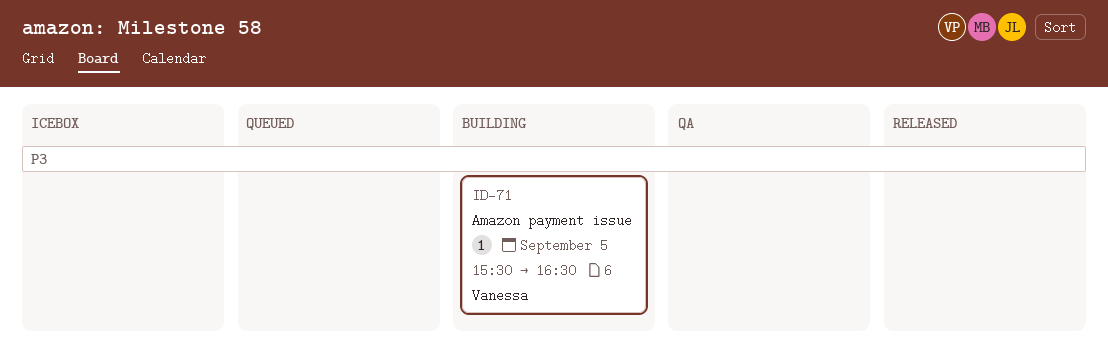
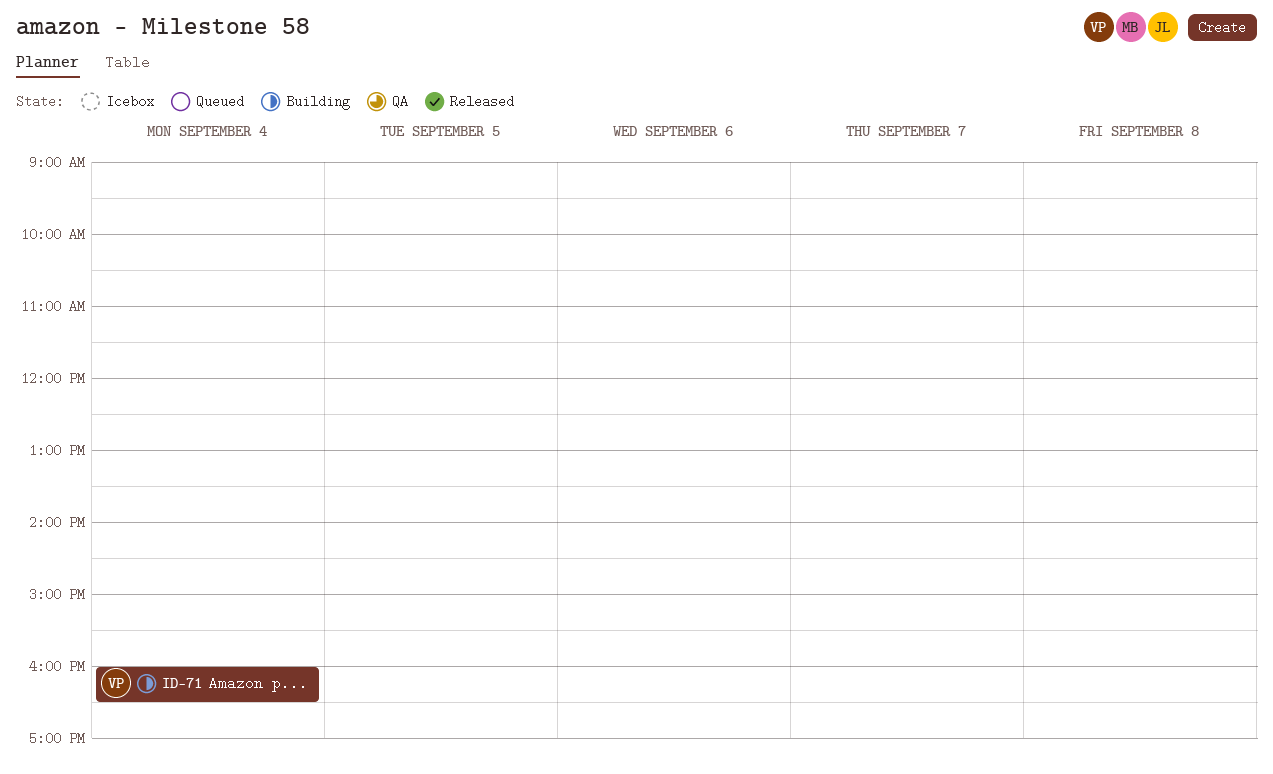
ID-71, day: Sep 5 -> Sep 4
ID-71, begins: 15:30 -> 16:00

